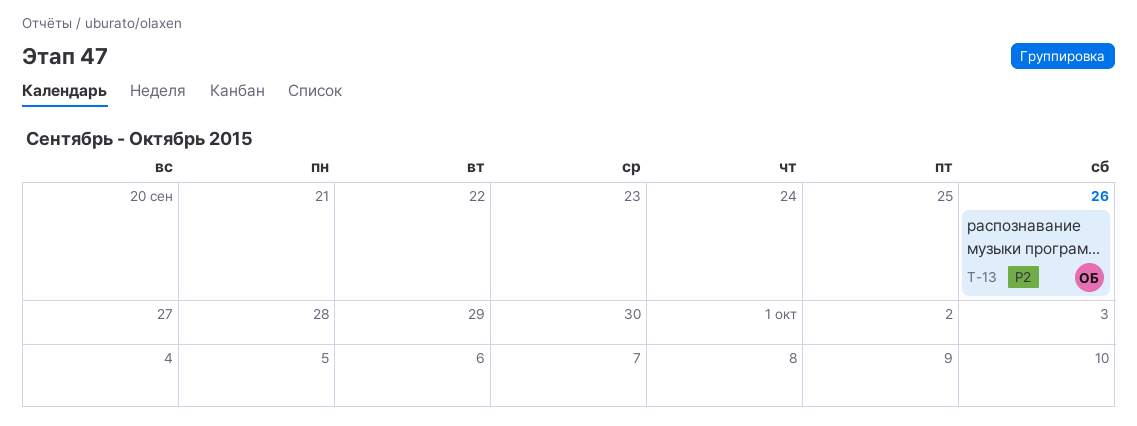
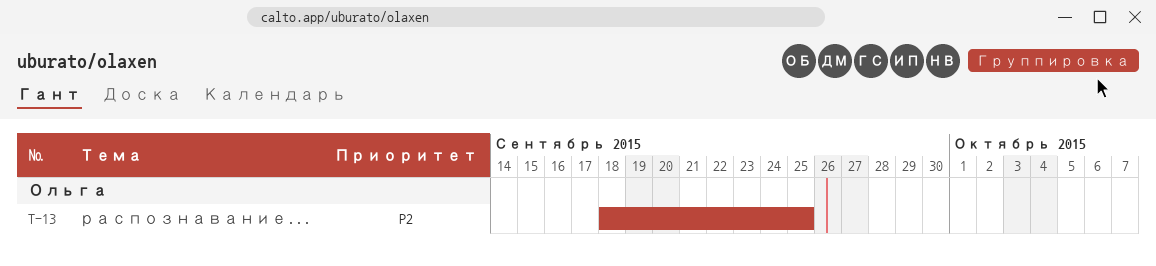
T-13, due: Sep 26 -> Sep 25

